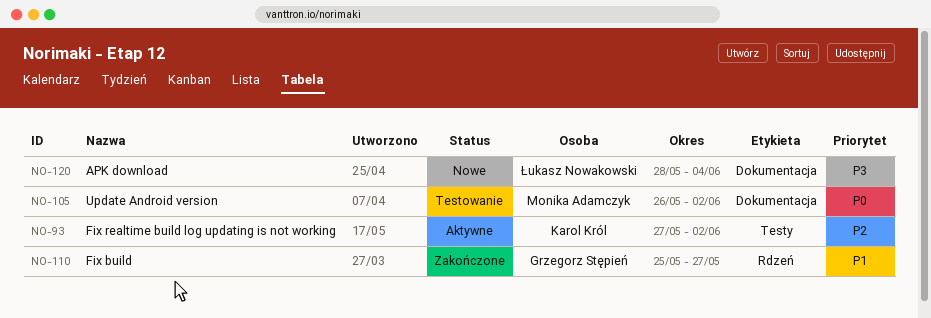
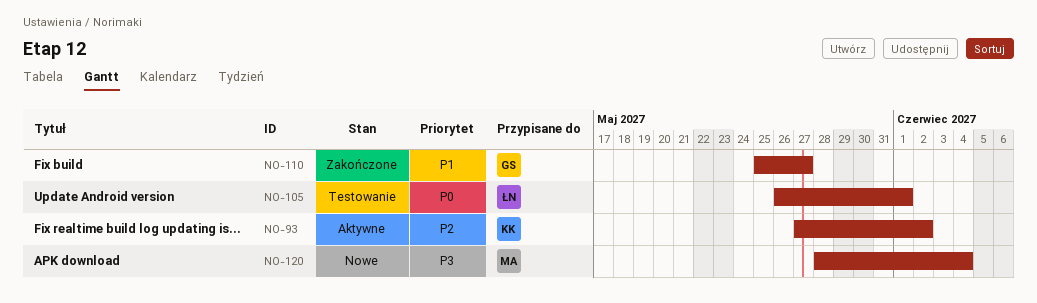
NO-105, owner: Monika Adamczyk -> Łukasz Nowakowski
NO-105, due: Jun 2 -> Jun 1
NO-120, owner: Łukasz Nowakowski -> Monika Adamczyk

